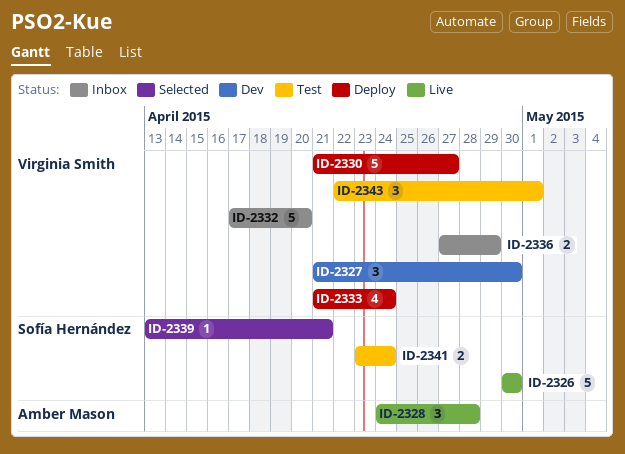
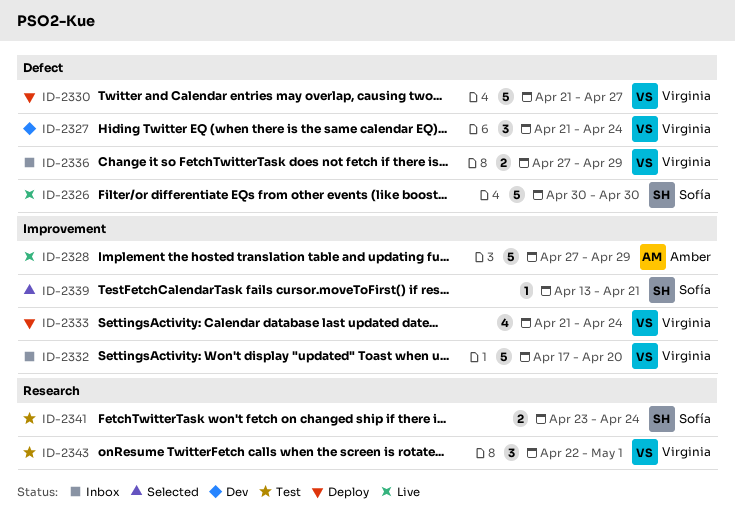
ID-2327, due: Apr 30 -> Apr 24
ID-2328, estimate: 3 -> 5
ID-2328, start: Apr 24 -> Apr 27
ID-2328, due: Apr 28 -> Apr 29

